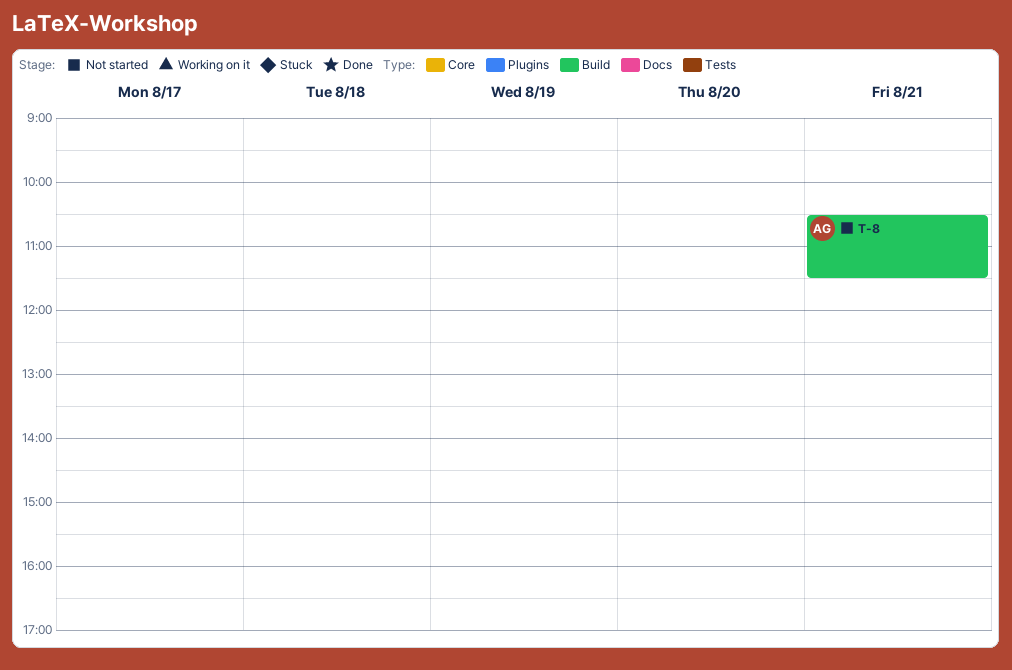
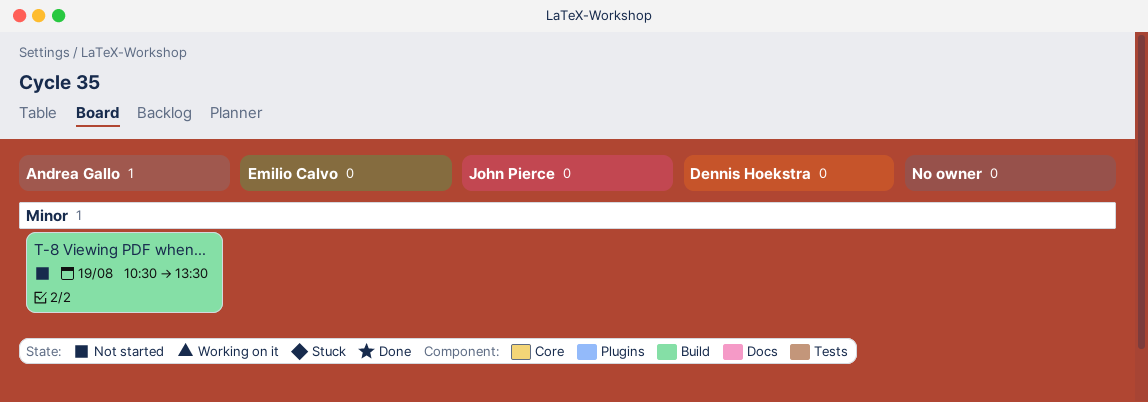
T-8, day: Aug 21 -> Aug 19
T-8, ends: 11:30 -> 13:30

